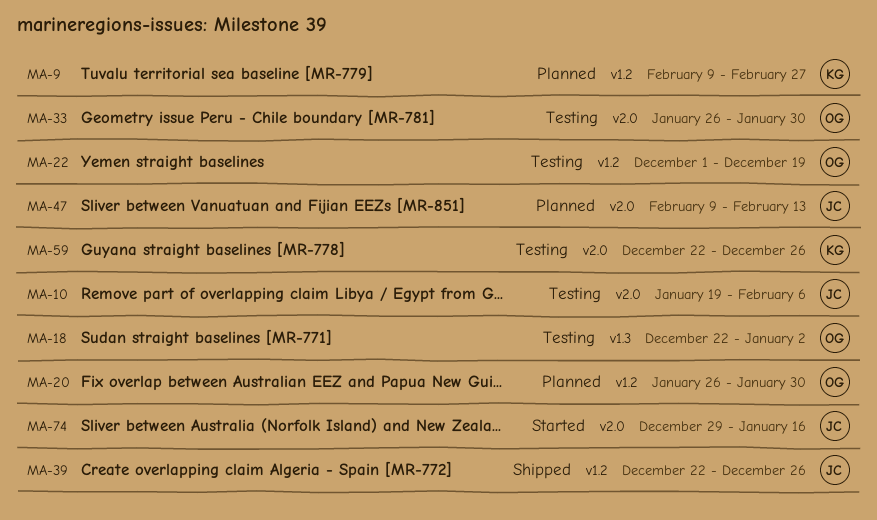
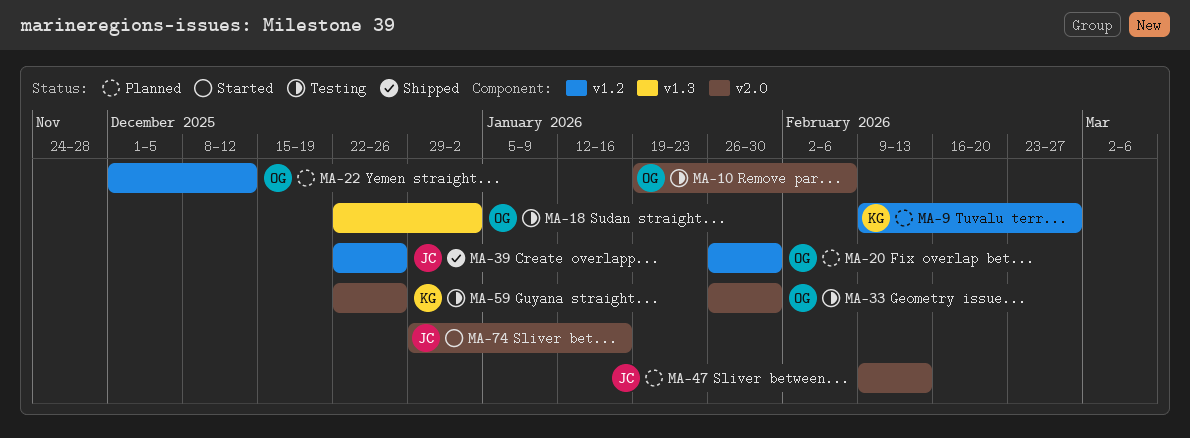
MA-10, owner: JC -> OG
MA-22, status: Testing -> Planned
MA-22, due: Dec 19 -> Dec 12

